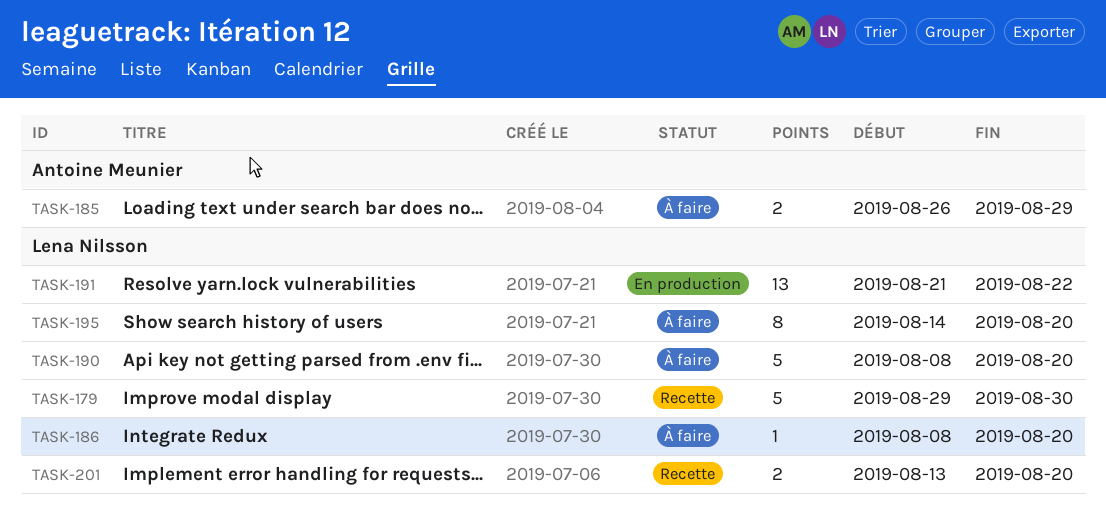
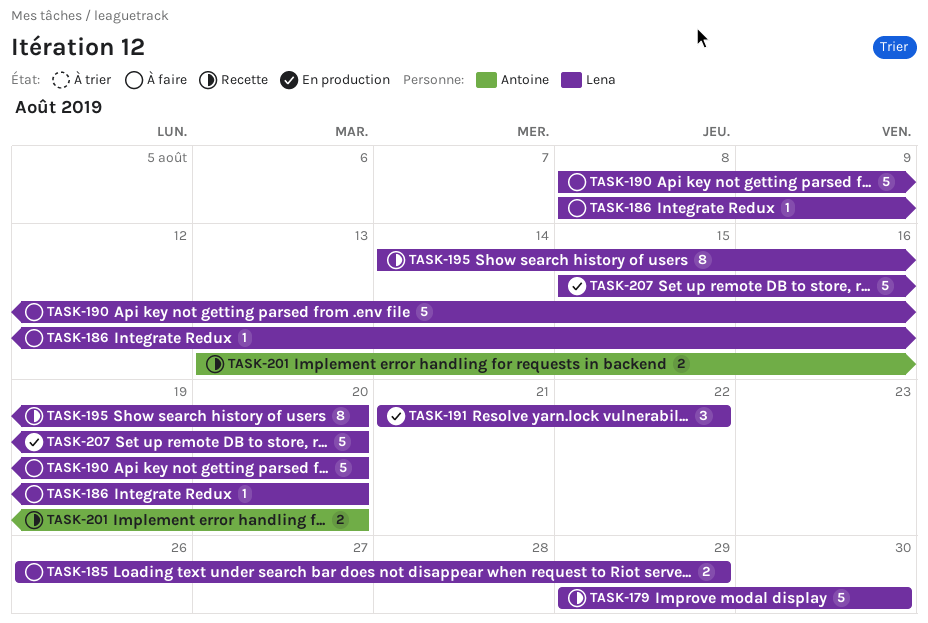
TASK-185, owner: Antoine Meunier -> Lena Nilsson
TASK-191, estimate: 13 -> 3
TASK-195, status: À faire -> Recette
TASK-201, owner: Lena Nilsson -> Antoine Meunier
TASK-207: none -> present

